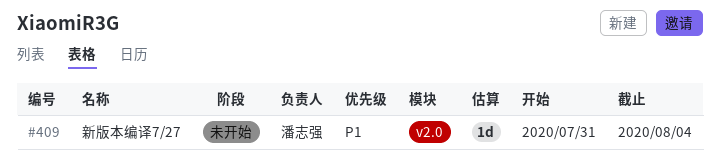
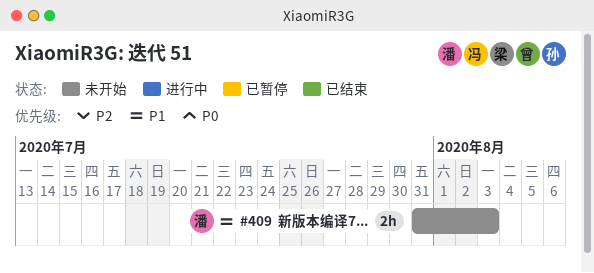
#409, estimate: 1d -> 2h
#409, due: Aug 4 -> Aug 3

